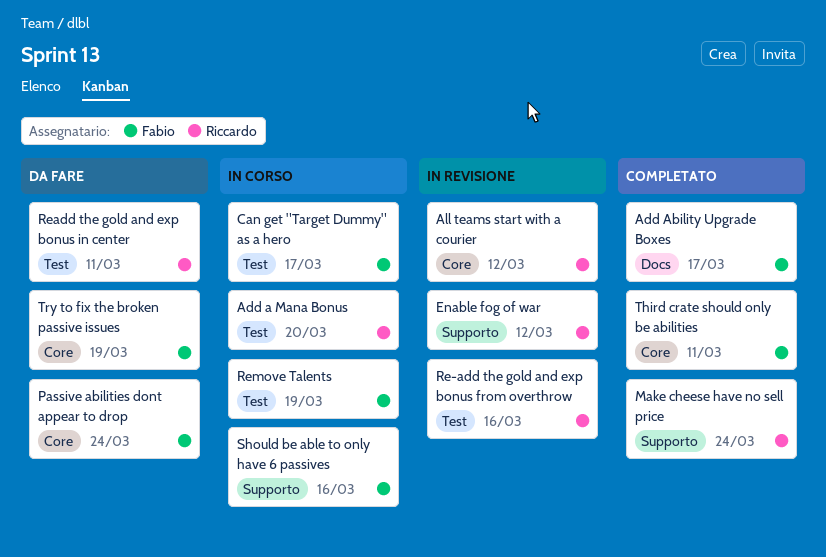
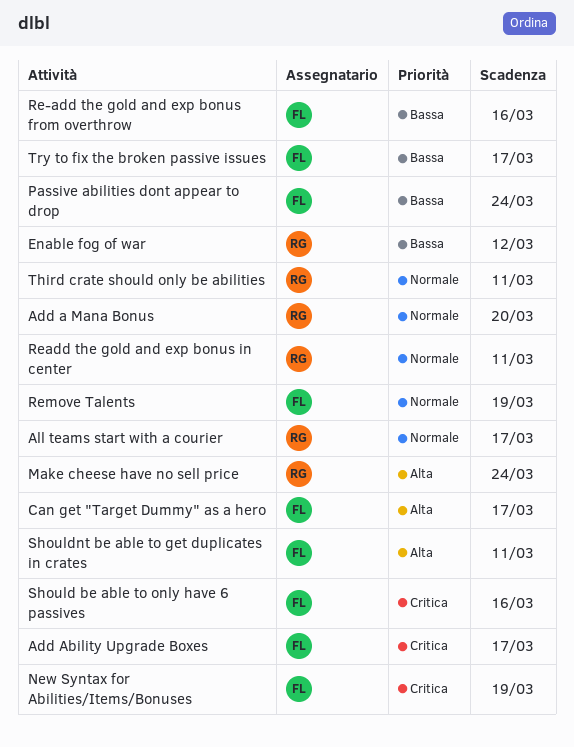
All teams start with a courier, due: Mar 12 -> Mar 17
New Syntax for Abilities/Items/Bonuses: none -> present
Re-add the gold and exp bonus from overthrow, owner: Riccardo -> Fabio
Shouldnt be able to get duplicates in crates: none -> present
Third crate should only be abilities, owner: Fabio -> Riccardo
Try to fix the broken passive issues, due: Mar 19 -> Mar 17

